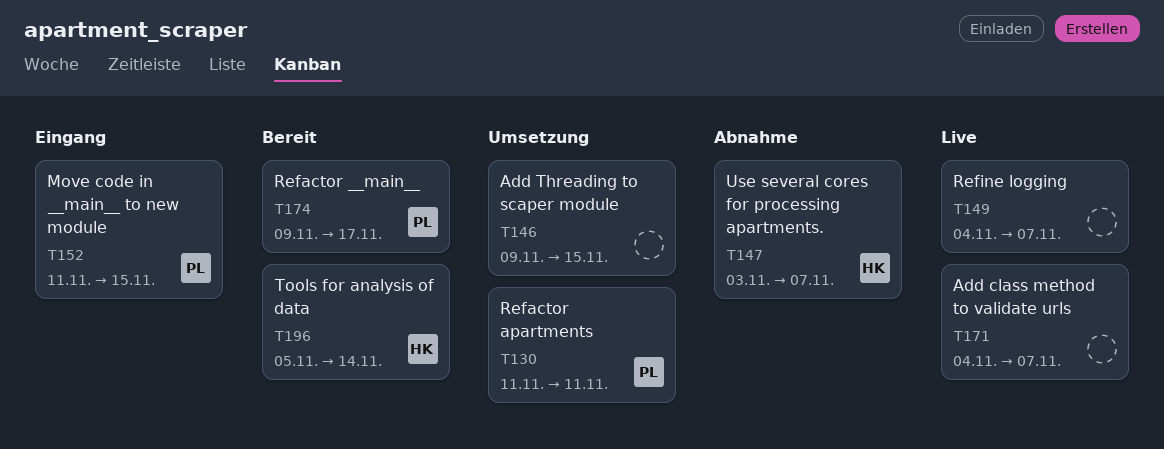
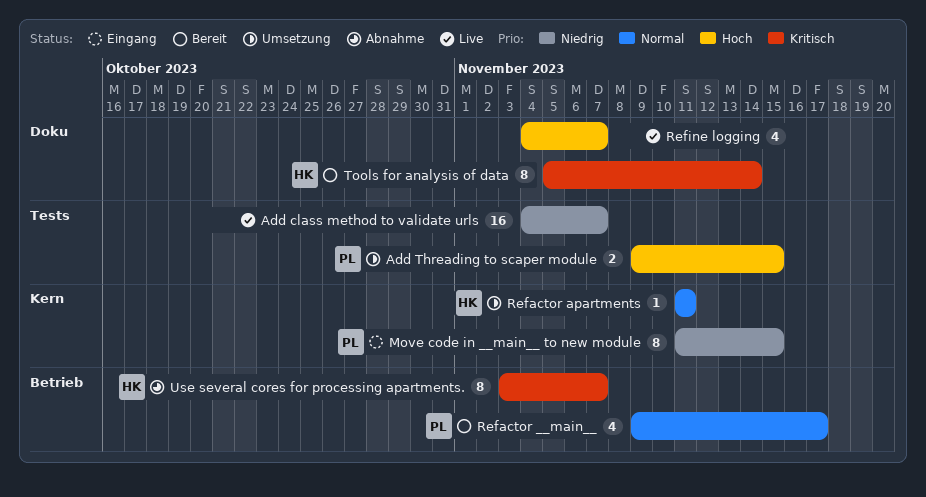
Add Threading to scaper module, owner: none -> PL
Refactor apartments, owner: PL -> HK

